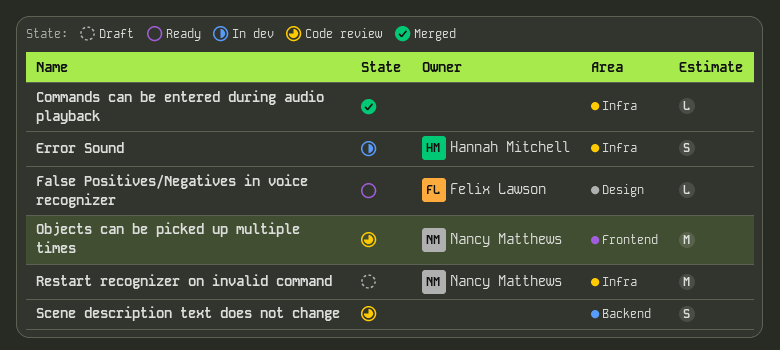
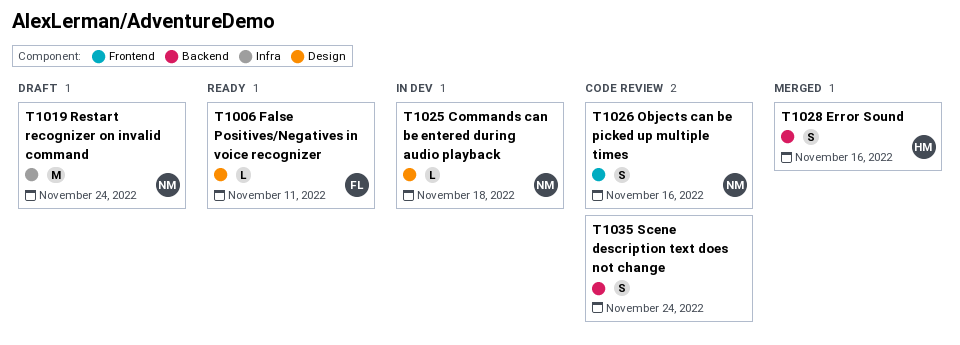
Commands can be entered during audio playback, status: Merged -> In dev
Commands can be entered during audio playback, owner: none -> Nancy Matthews
Commands can be entered during audio playback, label: Infra -> Design
Error Sound, status: In dev -> Merged
Error Sound, label: Infra -> Backend
Objects can be picked up multiple times, estimate: M -> S

